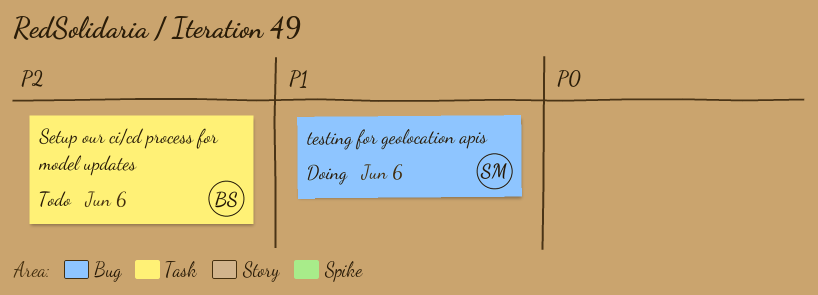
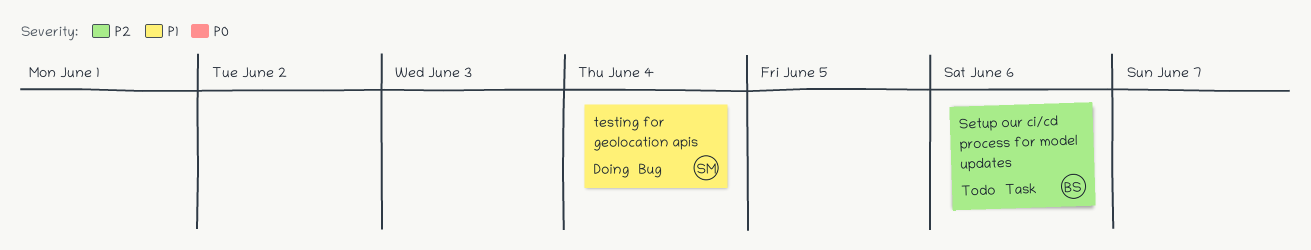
testing for geolocation apis, due: Jun 6 -> Jun 4

